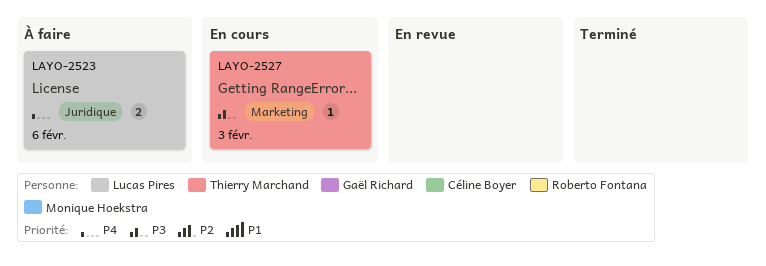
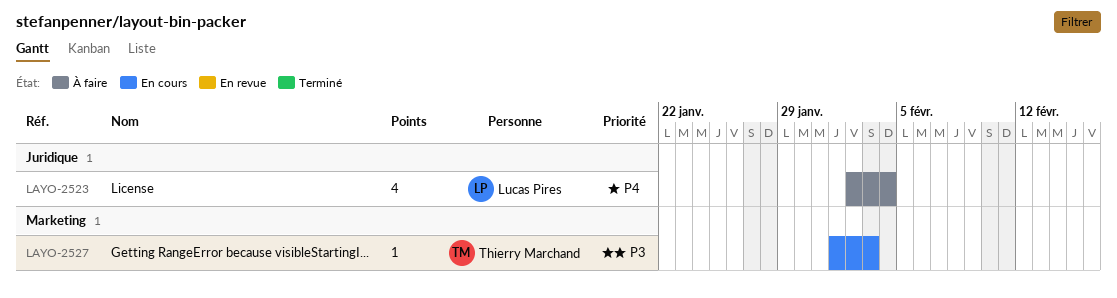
LAYO-2523, estimate: 2 -> 4
LAYO-2523, due: Feb 6 -> Feb 4

